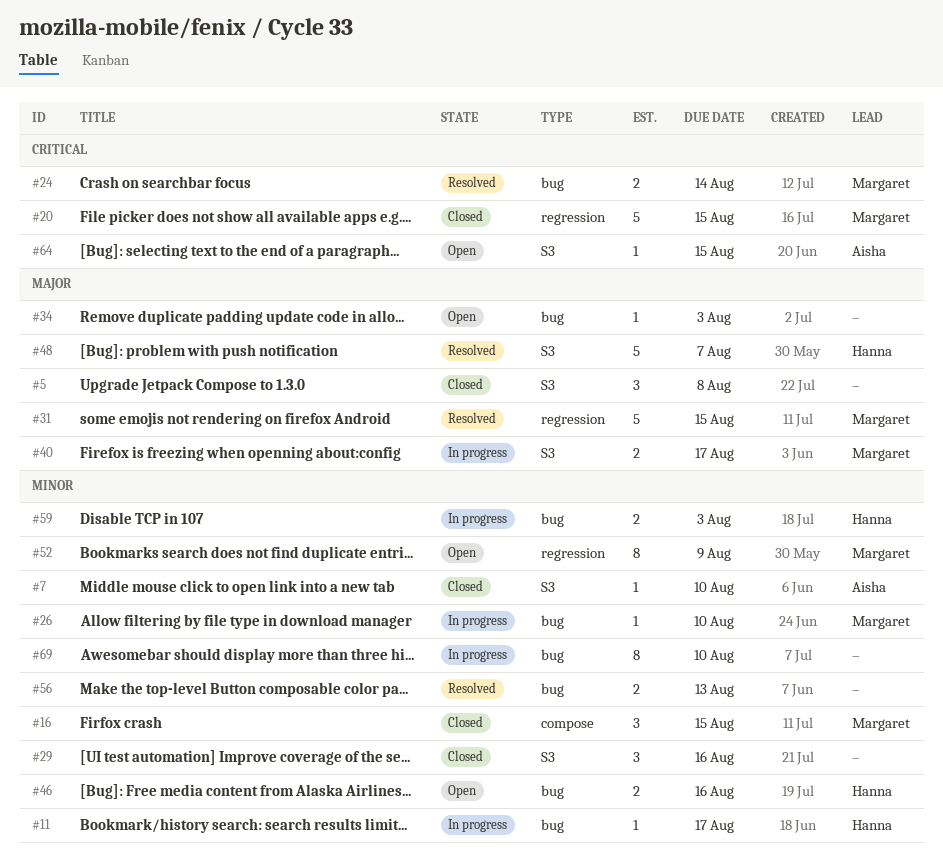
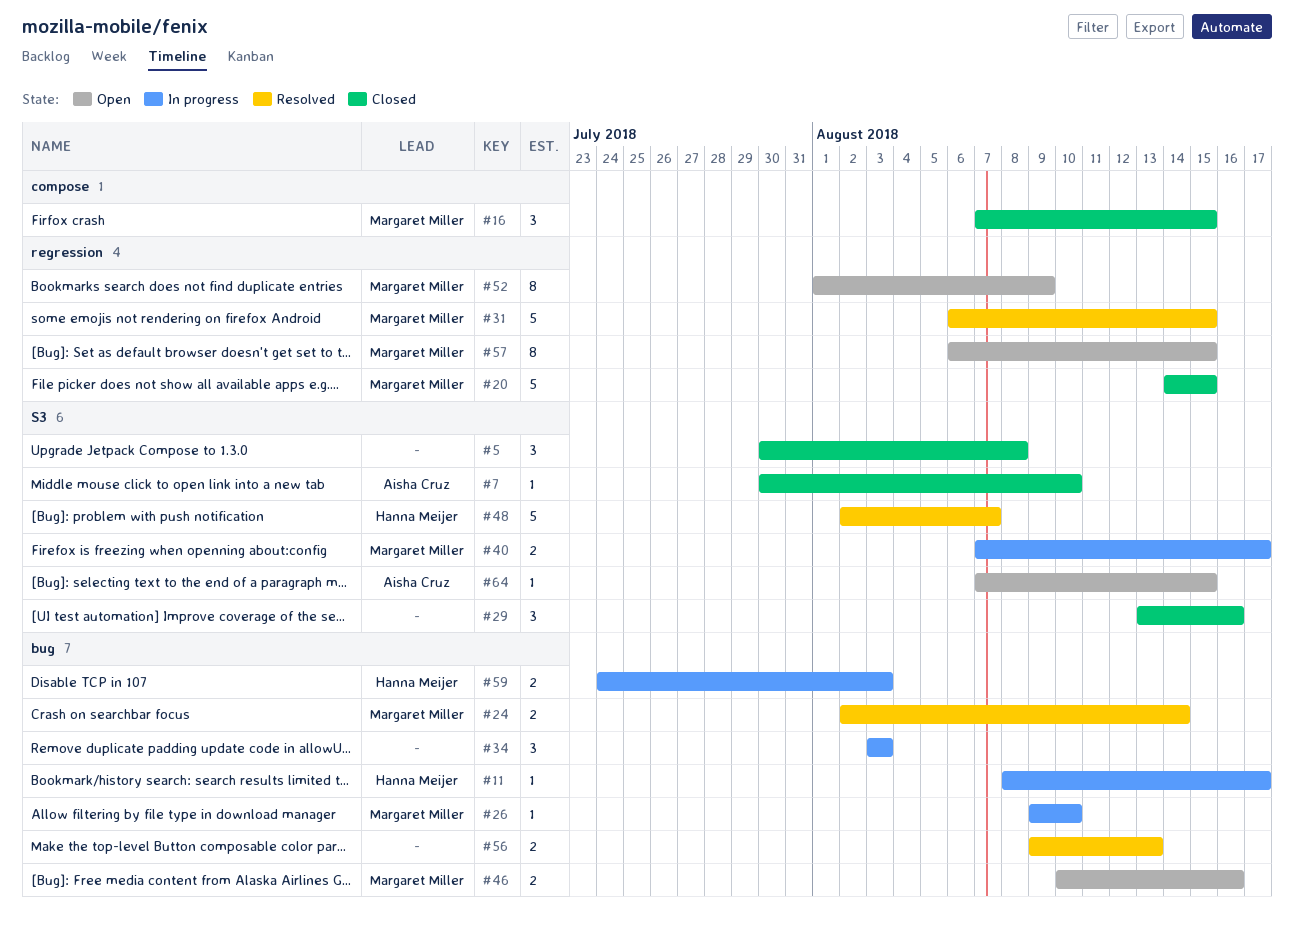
#34, status: Open -> In progress
#34, estimate: 1 -> 3
#46, owner: Hanna Meijer -> Margaret Miller
#57: none -> present
#69: present -> none

